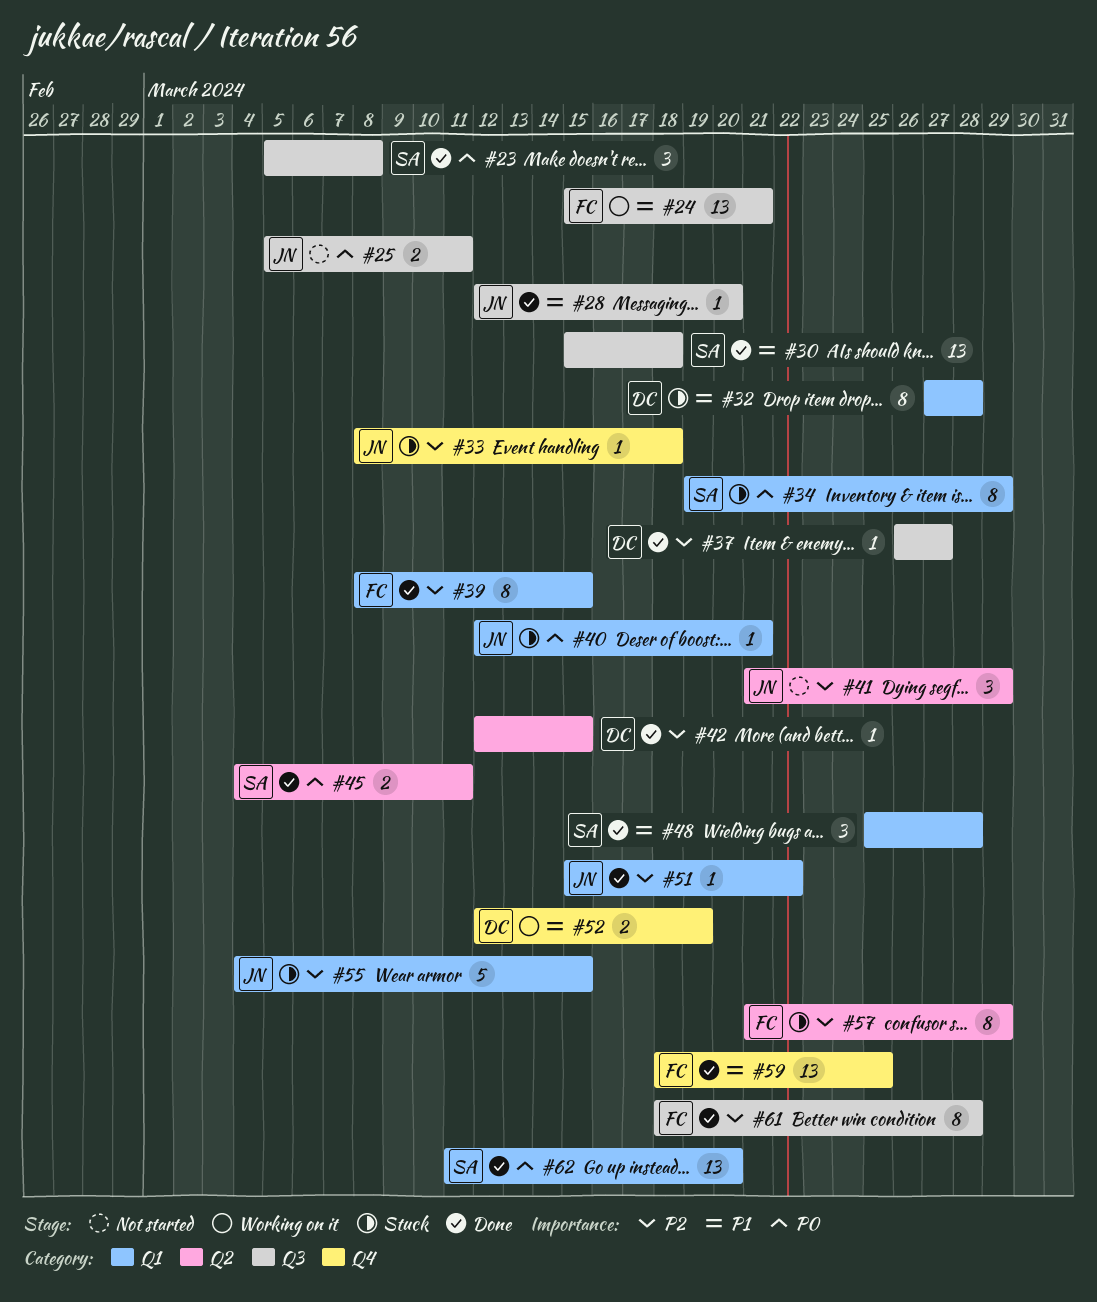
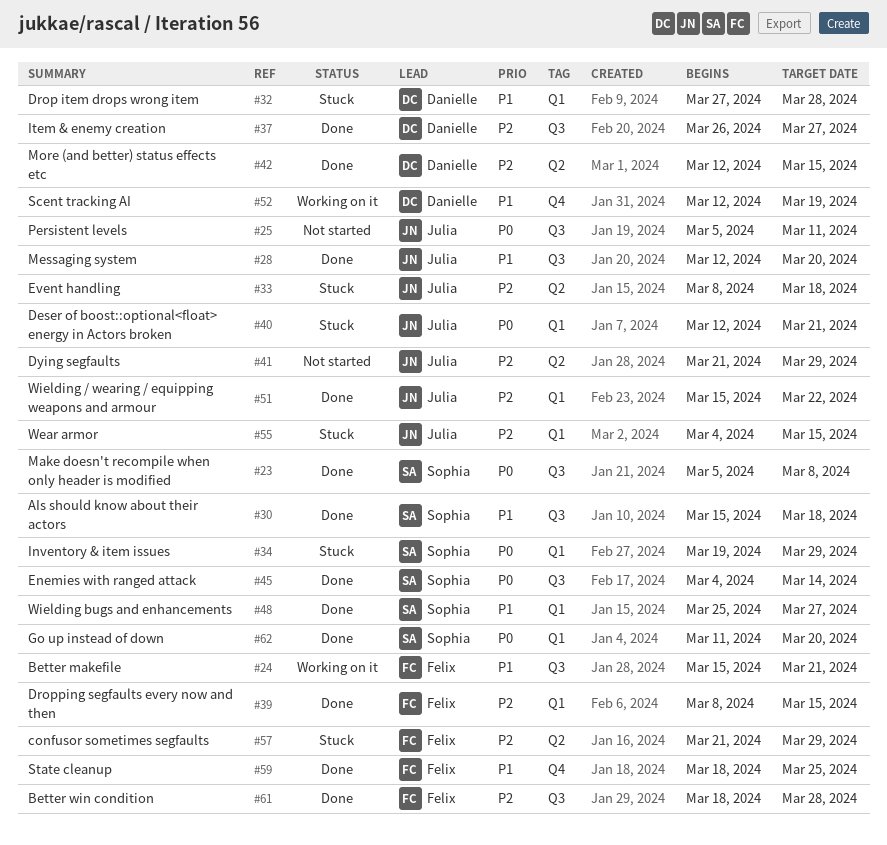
#33, label: Q4 -> Q2
#45, label: Q2 -> Q3
#45, due: Mar 11 -> Mar 14
#48, due: Mar 28 -> Mar 27

